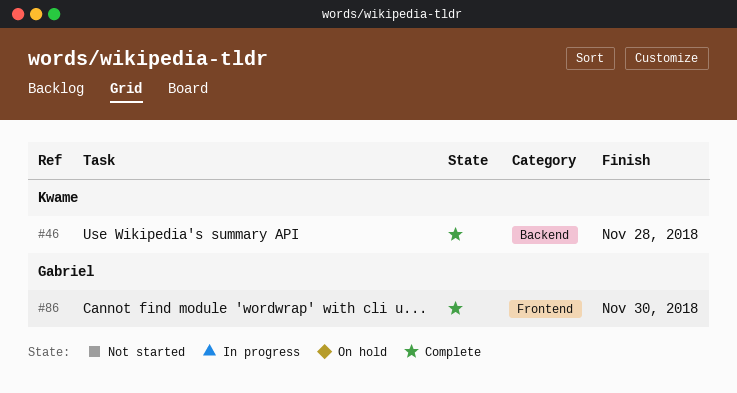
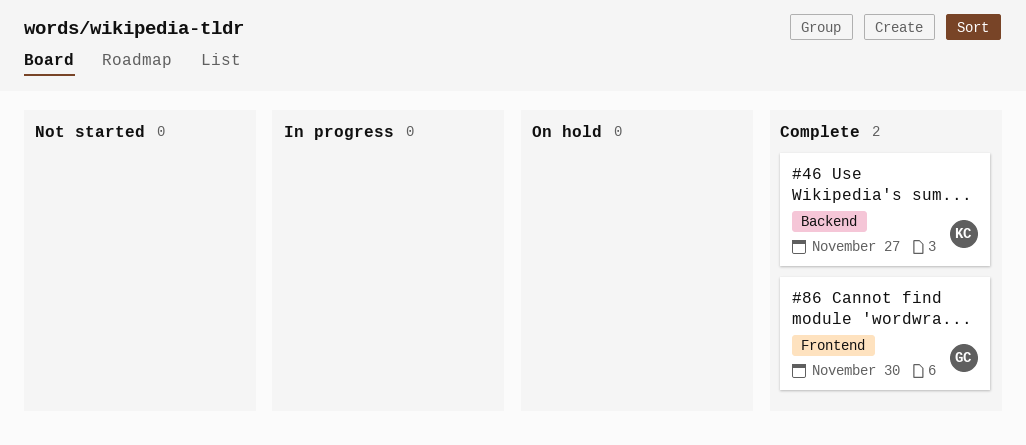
#46, due: Nov 28 -> Nov 27

